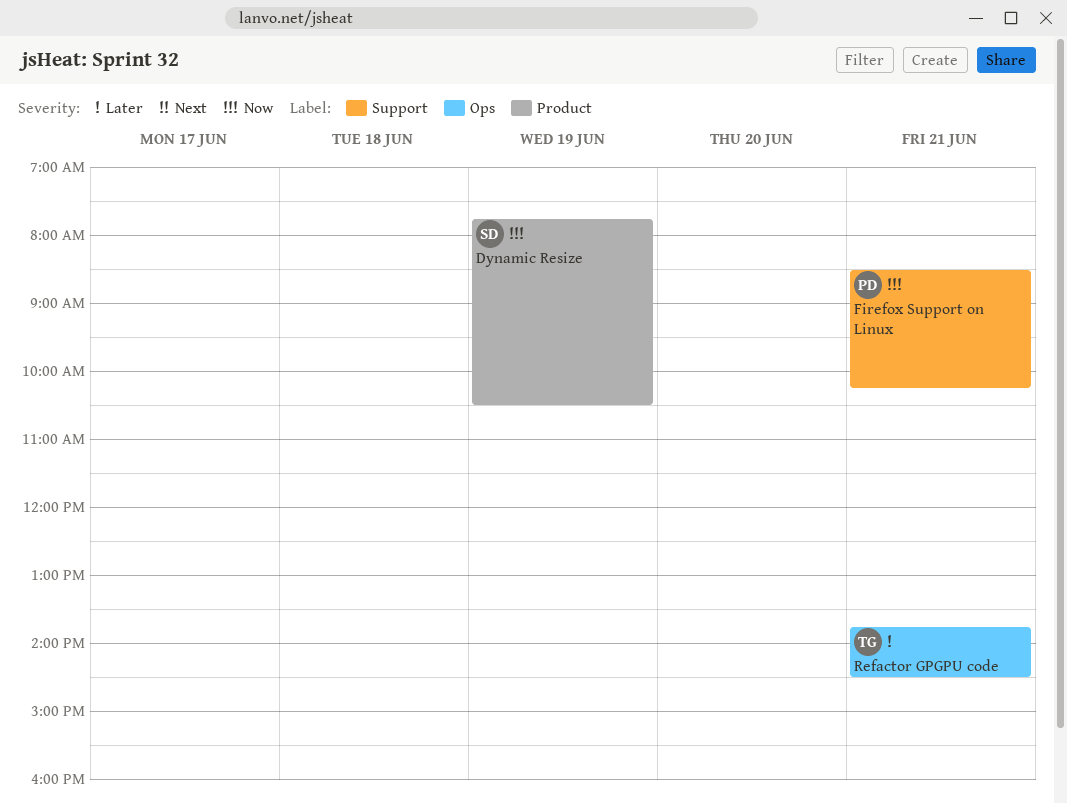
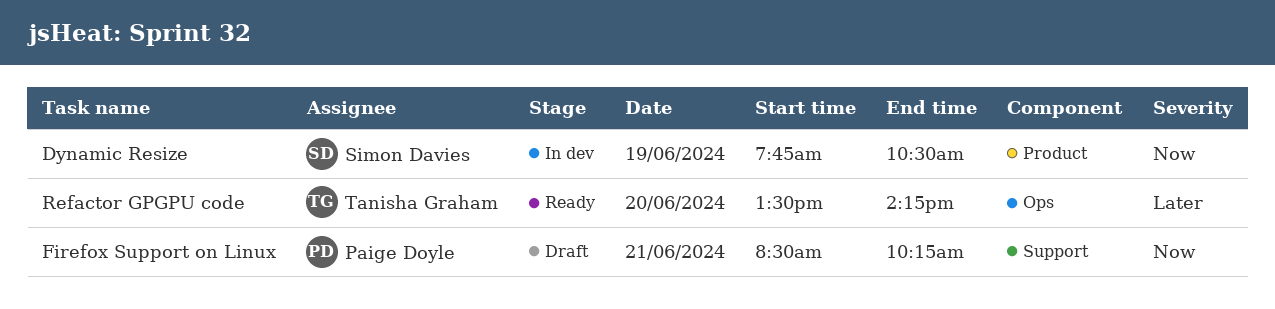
Refactor GPGPU code, day: Jun 21 -> Jun 20
Refactor GPGPU code, begins: 13:45 -> 13:30
Refactor GPGPU code, ends: 14:30 -> 14:15

